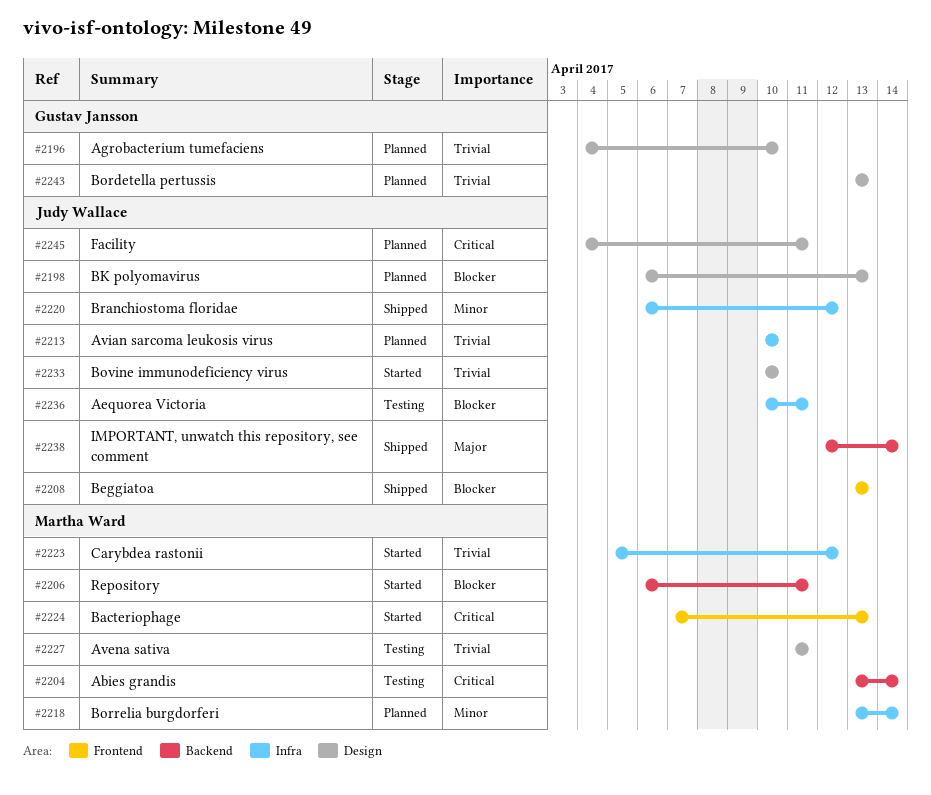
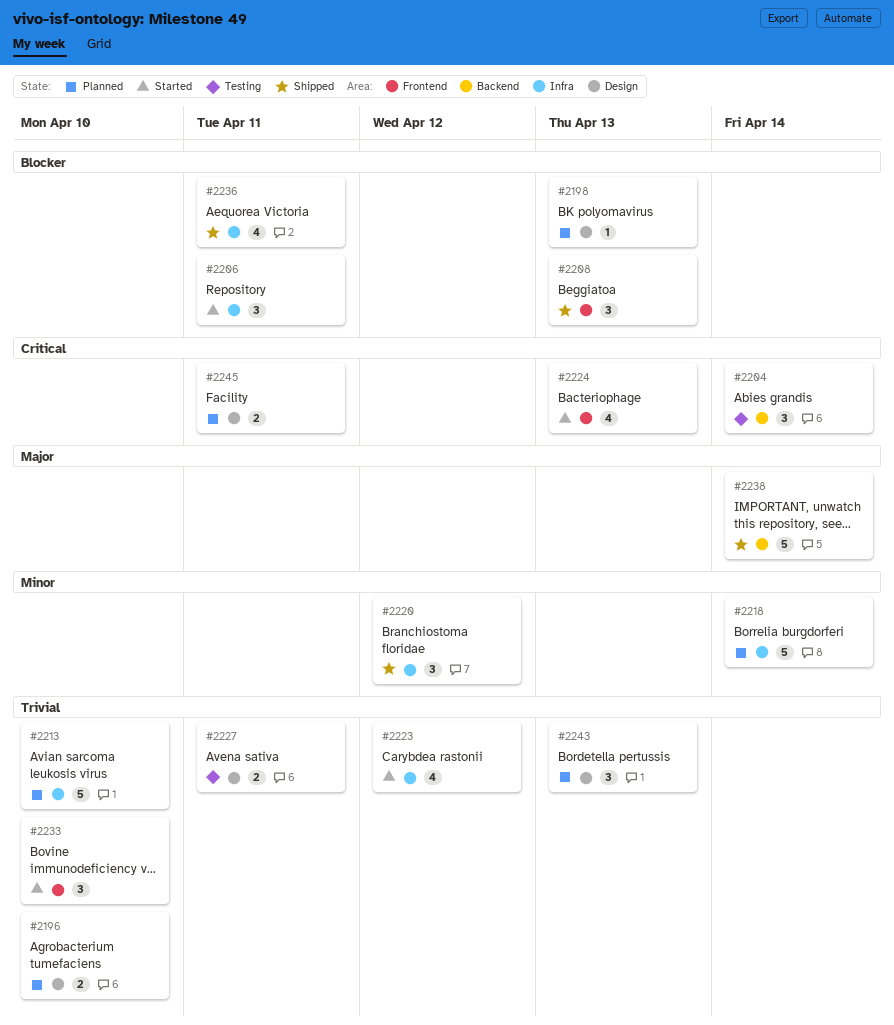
#2206, label: Backend -> Infra
#2233, label: Design -> Frontend
#2236, status: Testing -> Shipped

